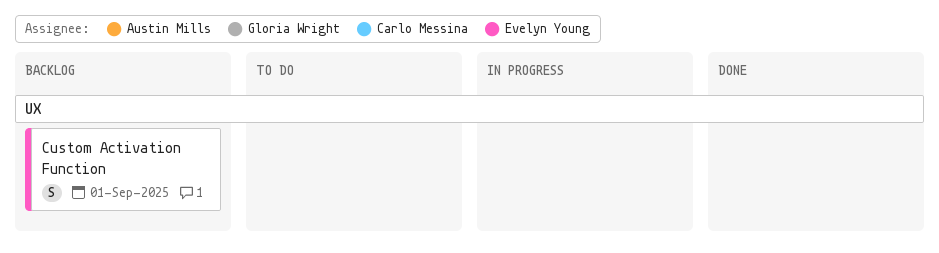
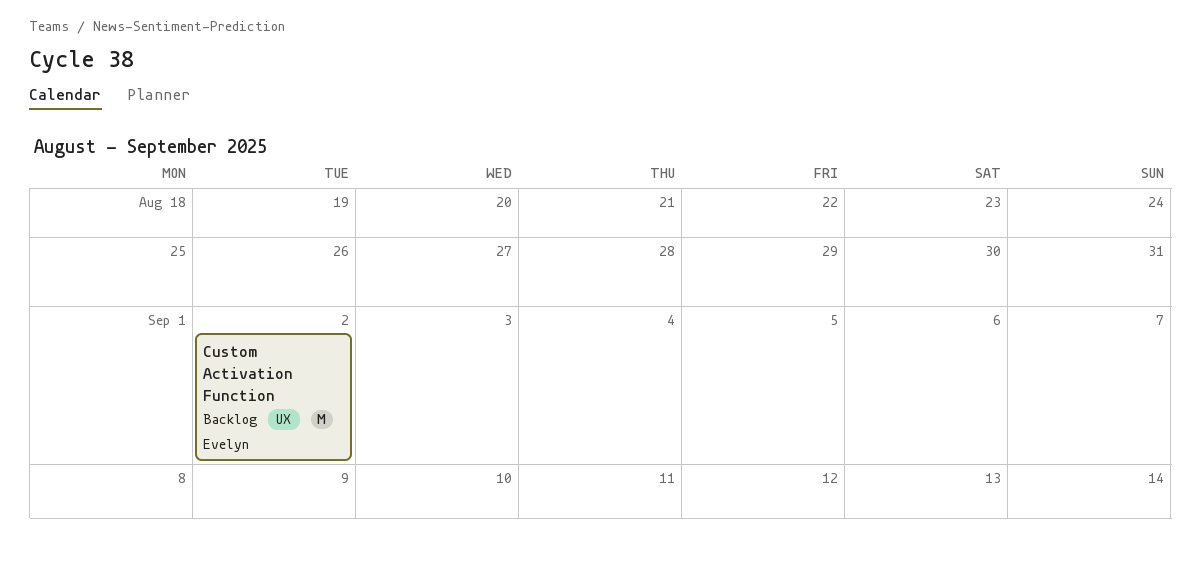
Custom Activation Function, estimate: S -> M
Custom Activation Function, due: Sep 1 -> Sep 2

